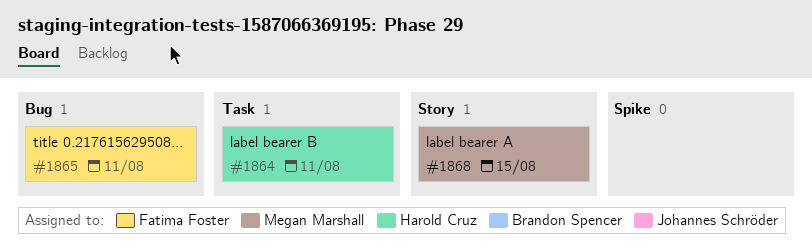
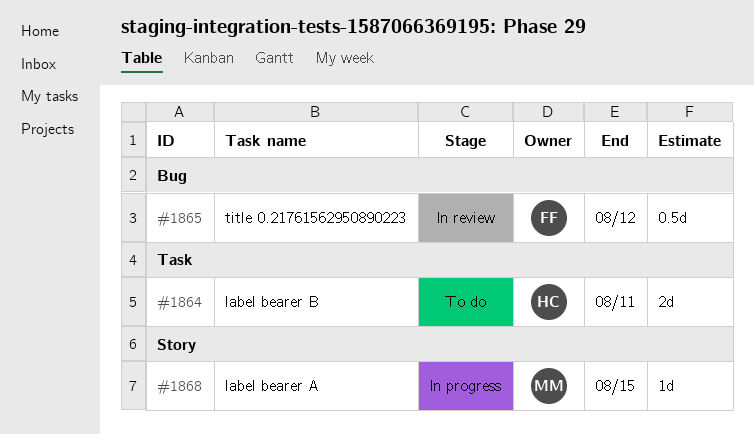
#1865, due: Aug 11 -> Aug 12

